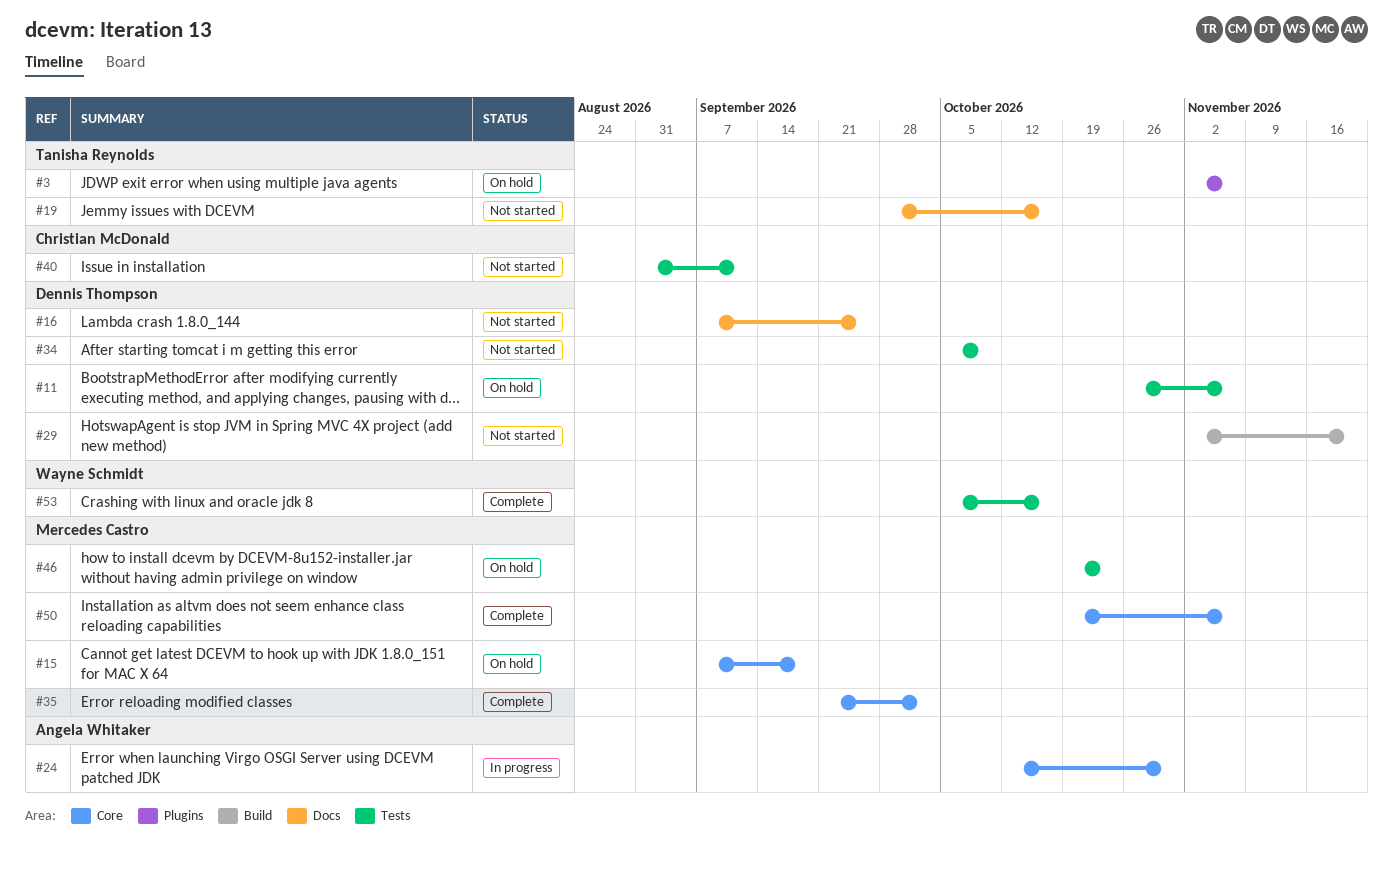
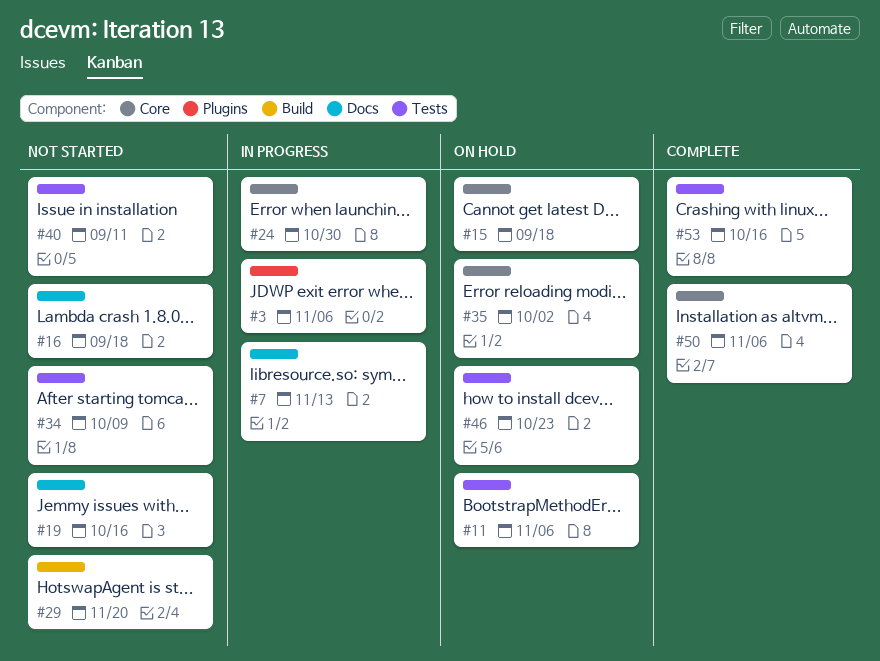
#3, status: On hold -> In progress
#7: none -> present
#16, due: Sep 25 -> Sep 18
#35, status: Complete -> On hold

